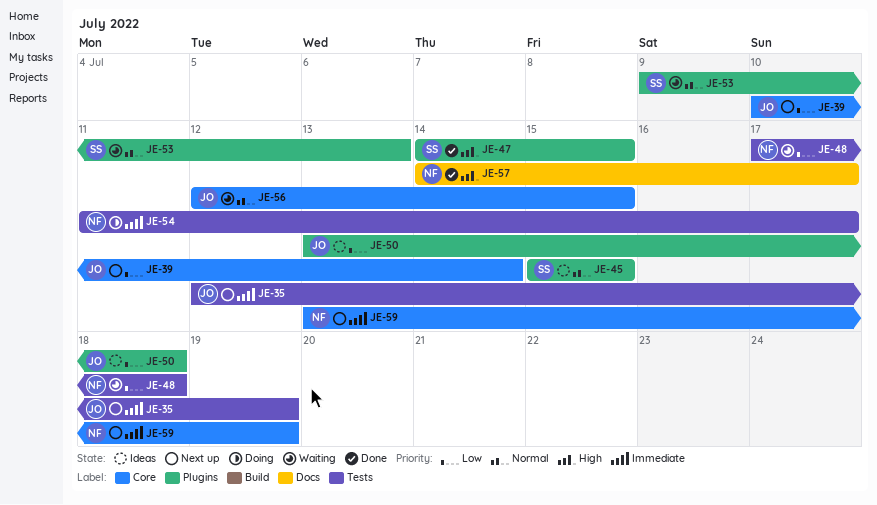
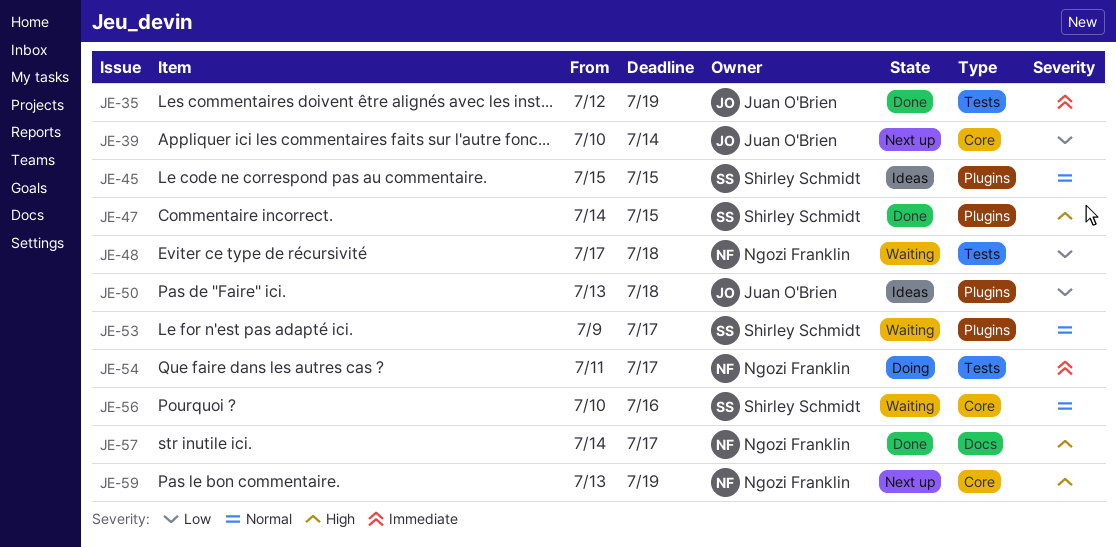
JE-35, status: Next up -> Done
JE-53, due: Jul 13 -> Jul 17
JE-56, owner: Juan O'Brien -> Shirley Schmidt
JE-56, start: Jul 12 -> Jul 10
JE-56, due: Jul 15 -> Jul 16
JE-59, priority: Immediate -> High

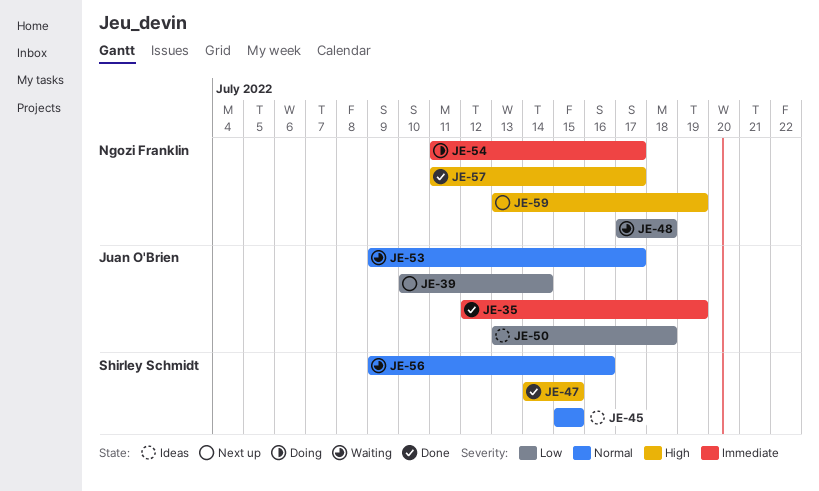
JE-53, owner: Shirley Schmidt -> Juan O'Brien
JE-56, start: Jul 10 -> Jul 9
JE-57, start: Jul 14 -> Jul 11

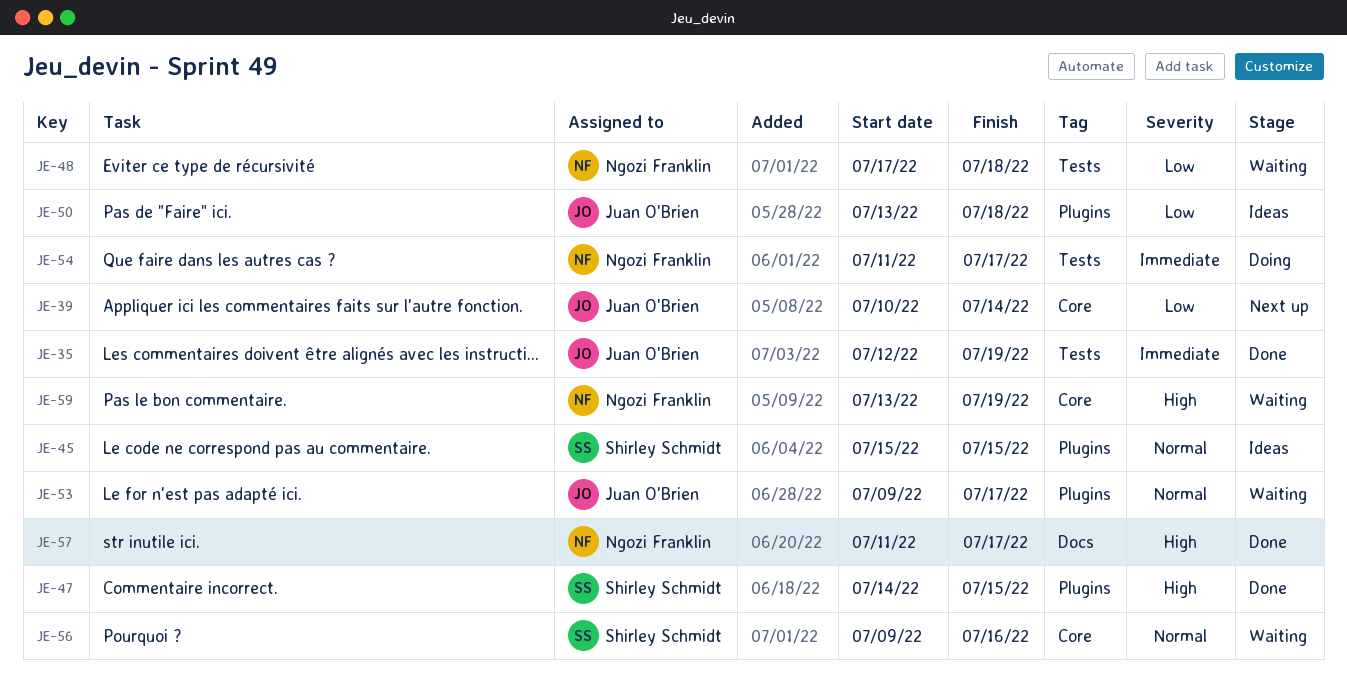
JE-59, status: Next up -> Waiting

